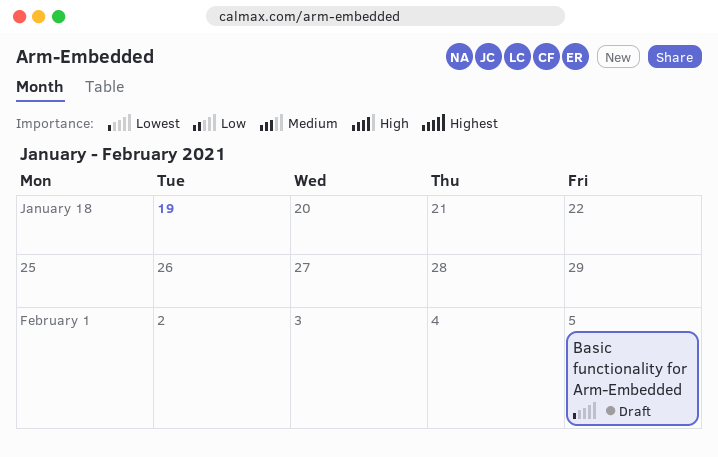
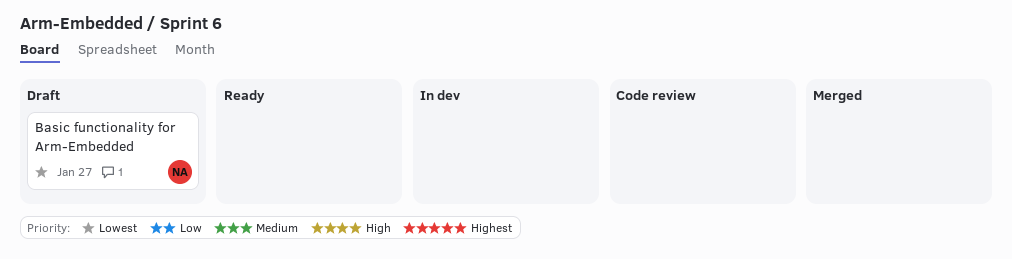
Basic functionality for Arm-Embedded, due: Feb 5 -> Jan 27

